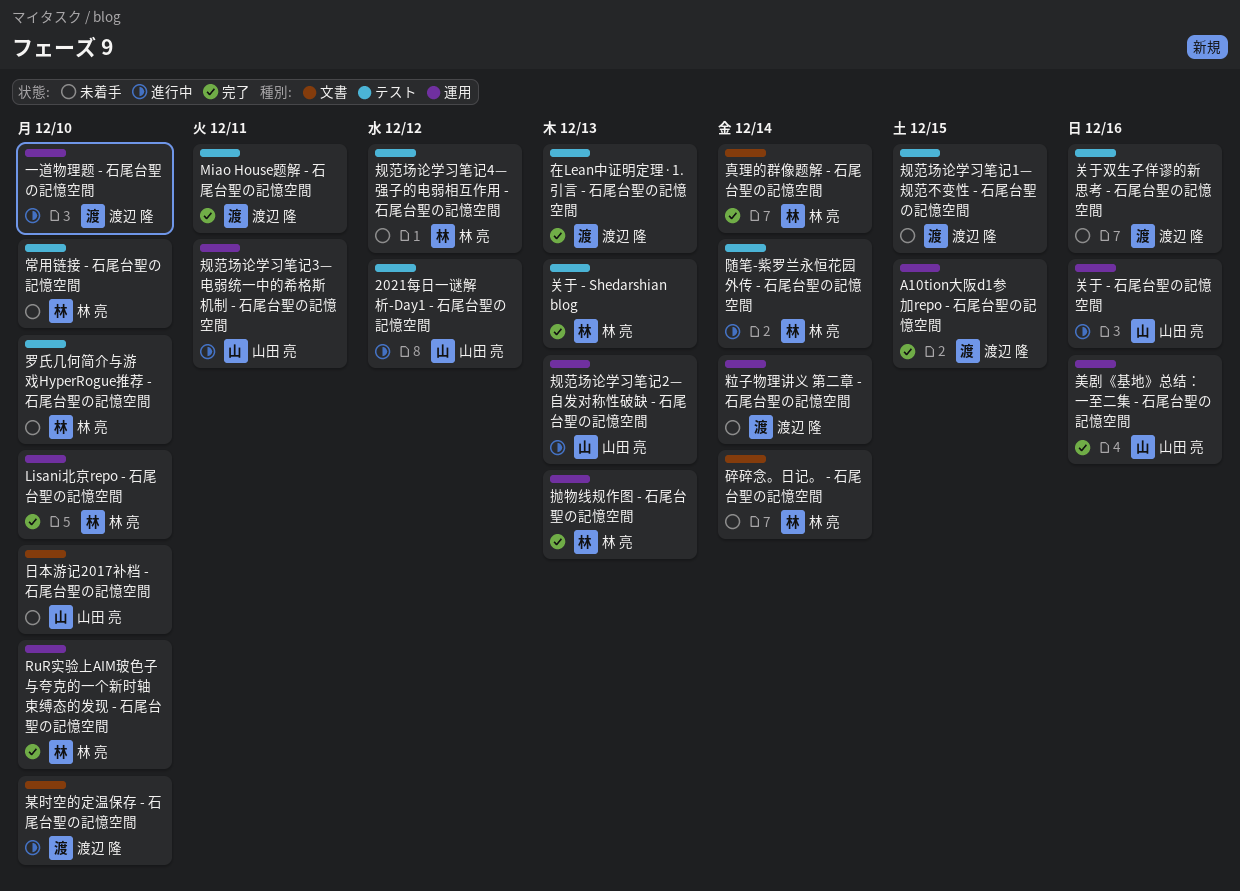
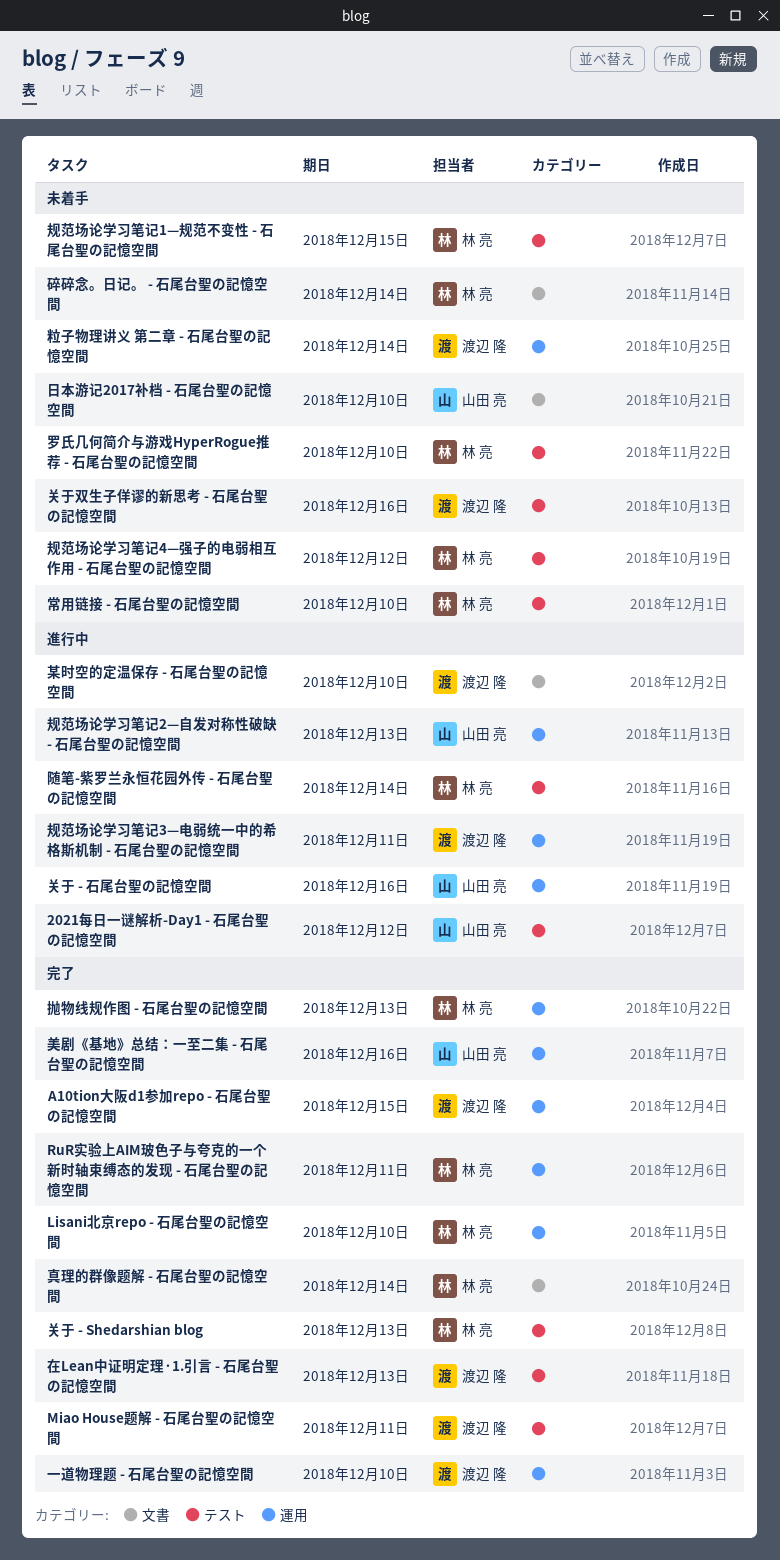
RuR实验上AIM玻色子与夸克的一个新时轴束缚态的发现 - 石尾台聖の記憶空間, due: Dec 10 -> Dec 11
一道物理题 - 石尾台聖の記憶空間, status: 進行中 -> 完了
规范场论学习笔记1—规范不变性 - 石尾台聖の記憶空間, owner: 渡辺 隆 -> 林 亮
规范场论学习笔记3—电弱统一中的希格斯机制 - 石尾台聖の記憶空間, owner: 山田 亮 -> 渡辺 隆

